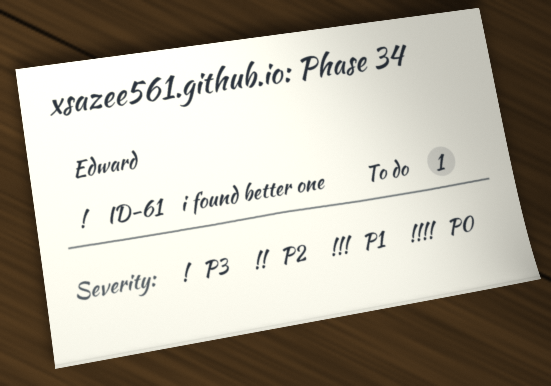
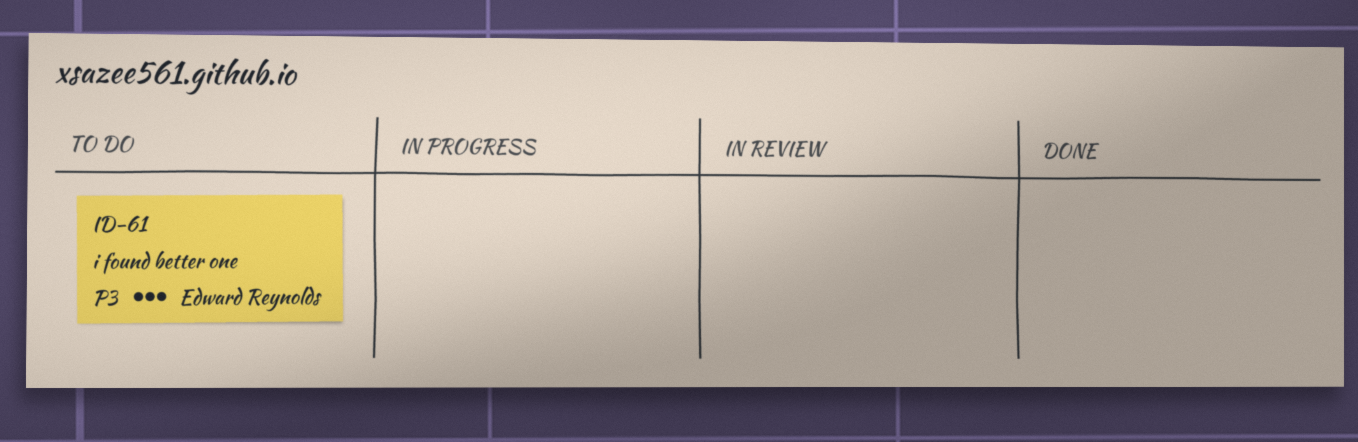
ID-61, estimate: 1 -> 3

